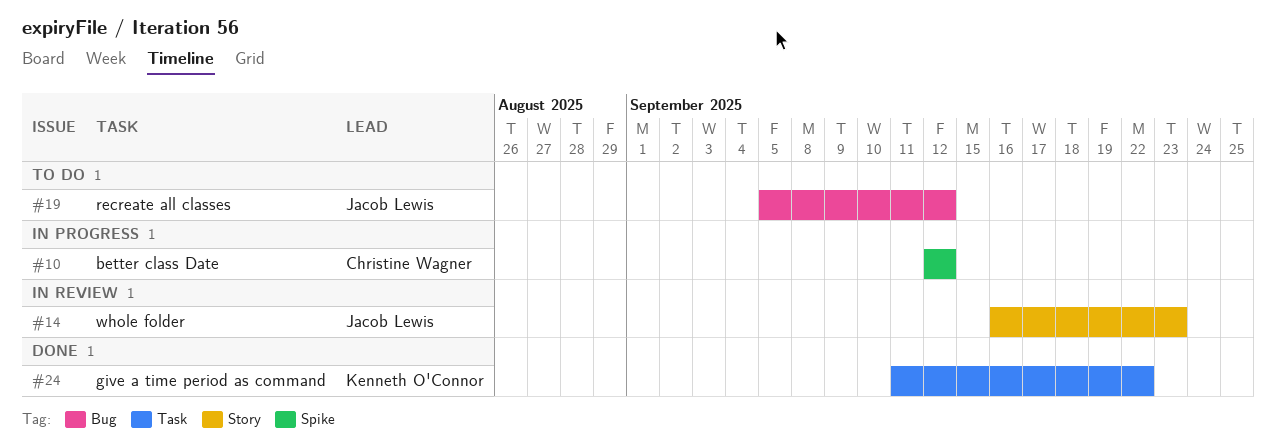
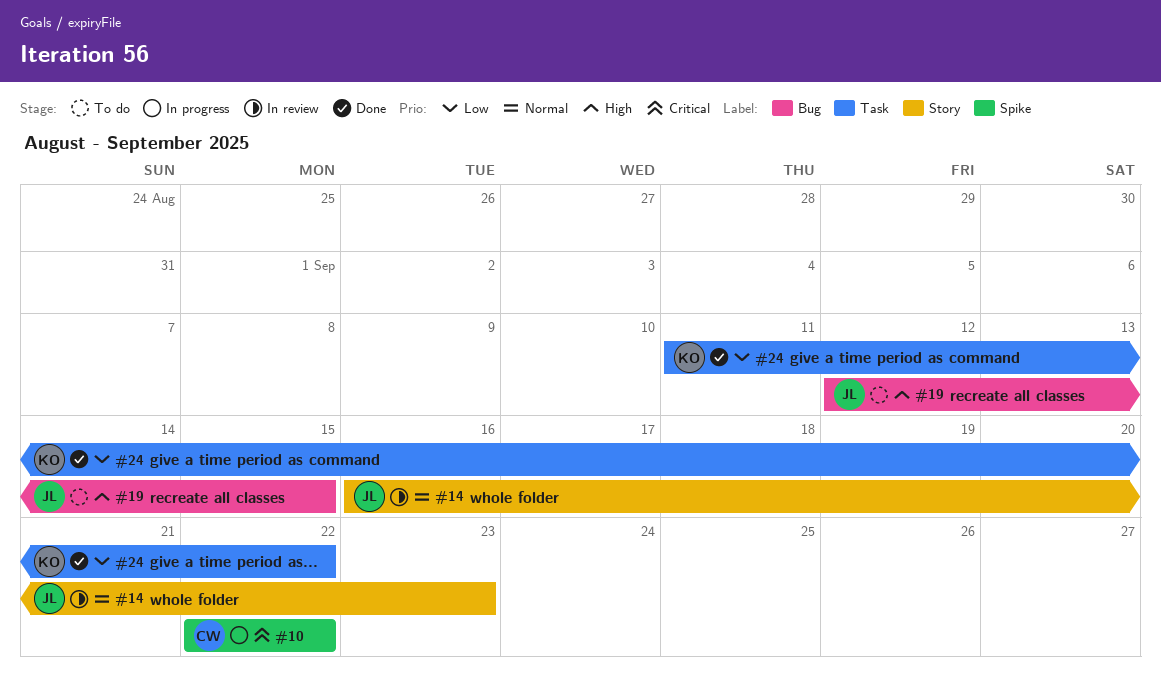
#10, start: Sep 12 -> Sep 22
#10, due: Sep 12 -> Sep 22
#19, start: Sep 5 -> Sep 12
#19, due: Sep 12 -> Sep 15

